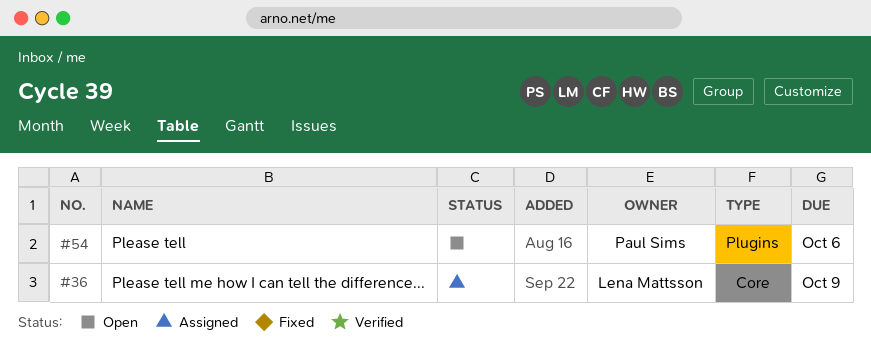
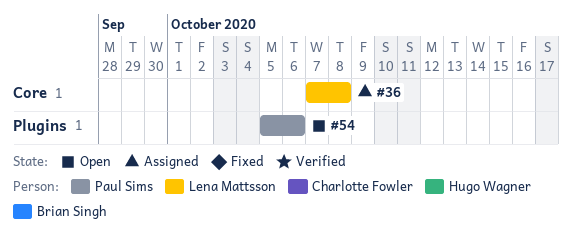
#36, due: Oct 9 -> Oct 8

